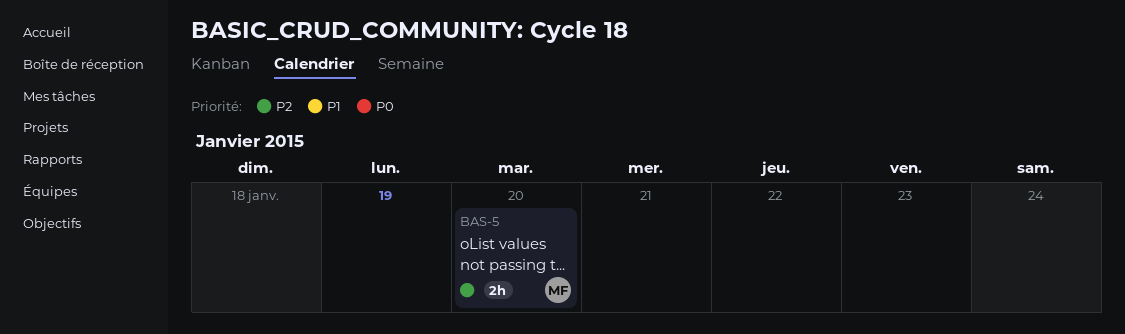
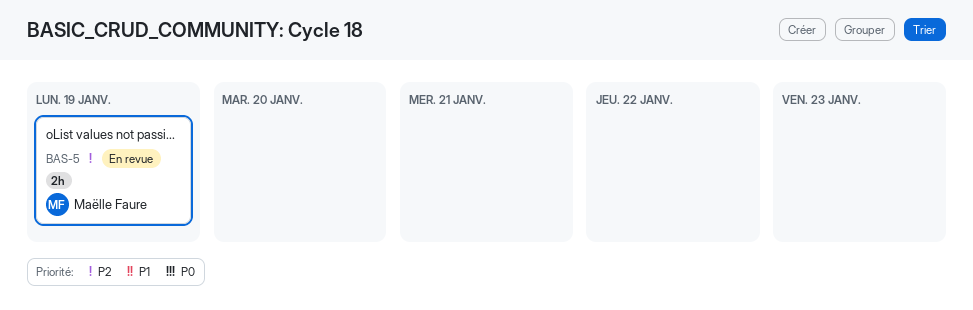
BAS-5, due: Jan 20 -> Jan 19

